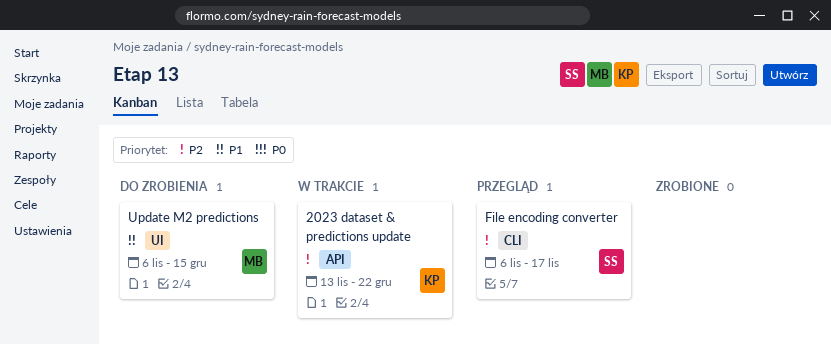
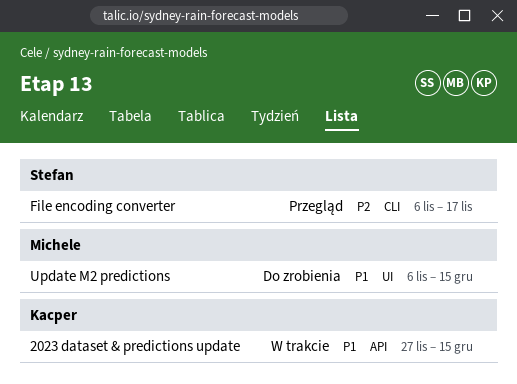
2023 dataset & predictions update, priority: P2 -> P1
2023 dataset & predictions update, start: Nov 13 -> Nov 27
2023 dataset & predictions update, due: Dec 22 -> Dec 15

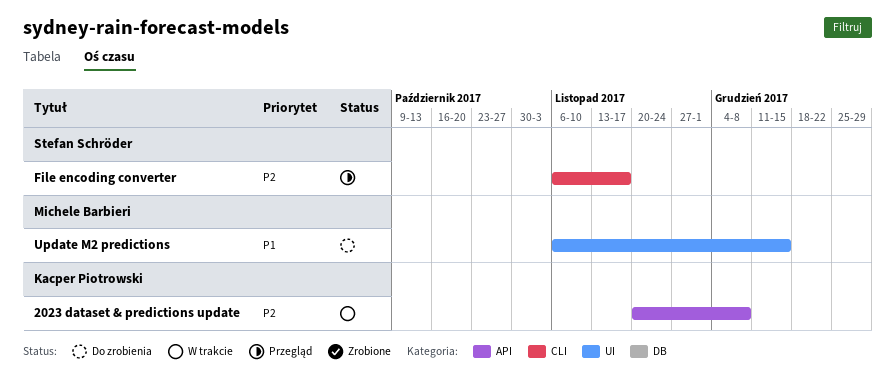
2023 dataset & predictions update, priority: P1 -> P2
2023 dataset & predictions update, start: Nov 27 -> Nov 20
2023 dataset & predictions update, due: Dec 15 -> Dec 8

